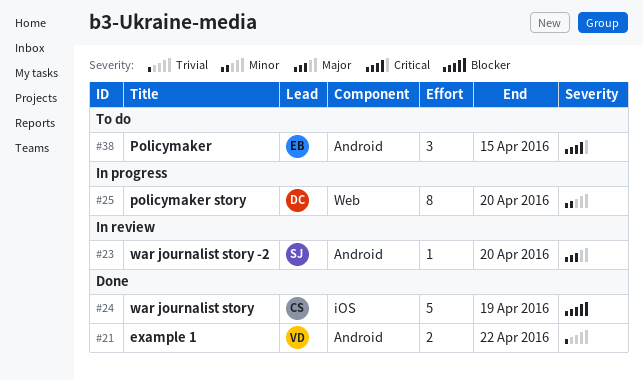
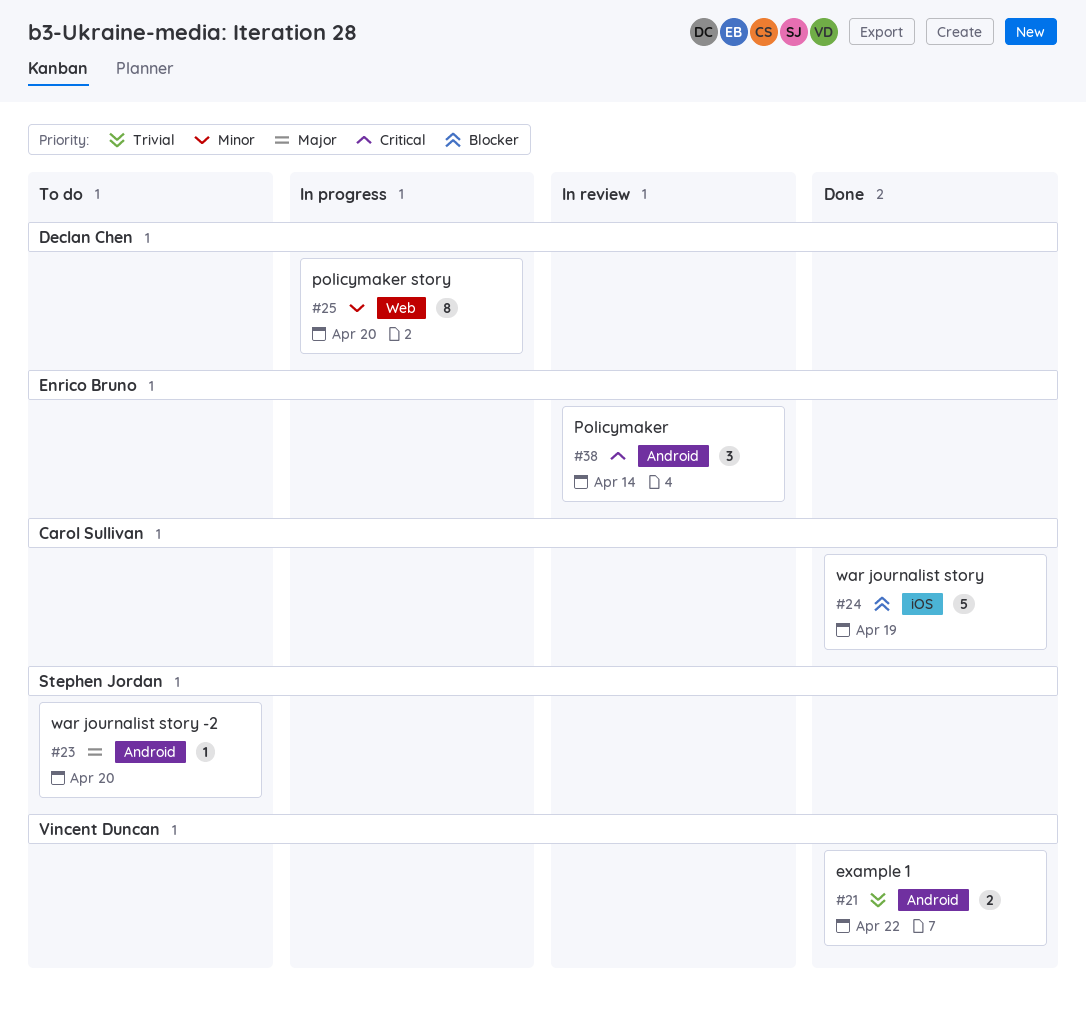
#23, status: In review -> To do
#38, status: To do -> In review
#38, due: Apr 15 -> Apr 14

